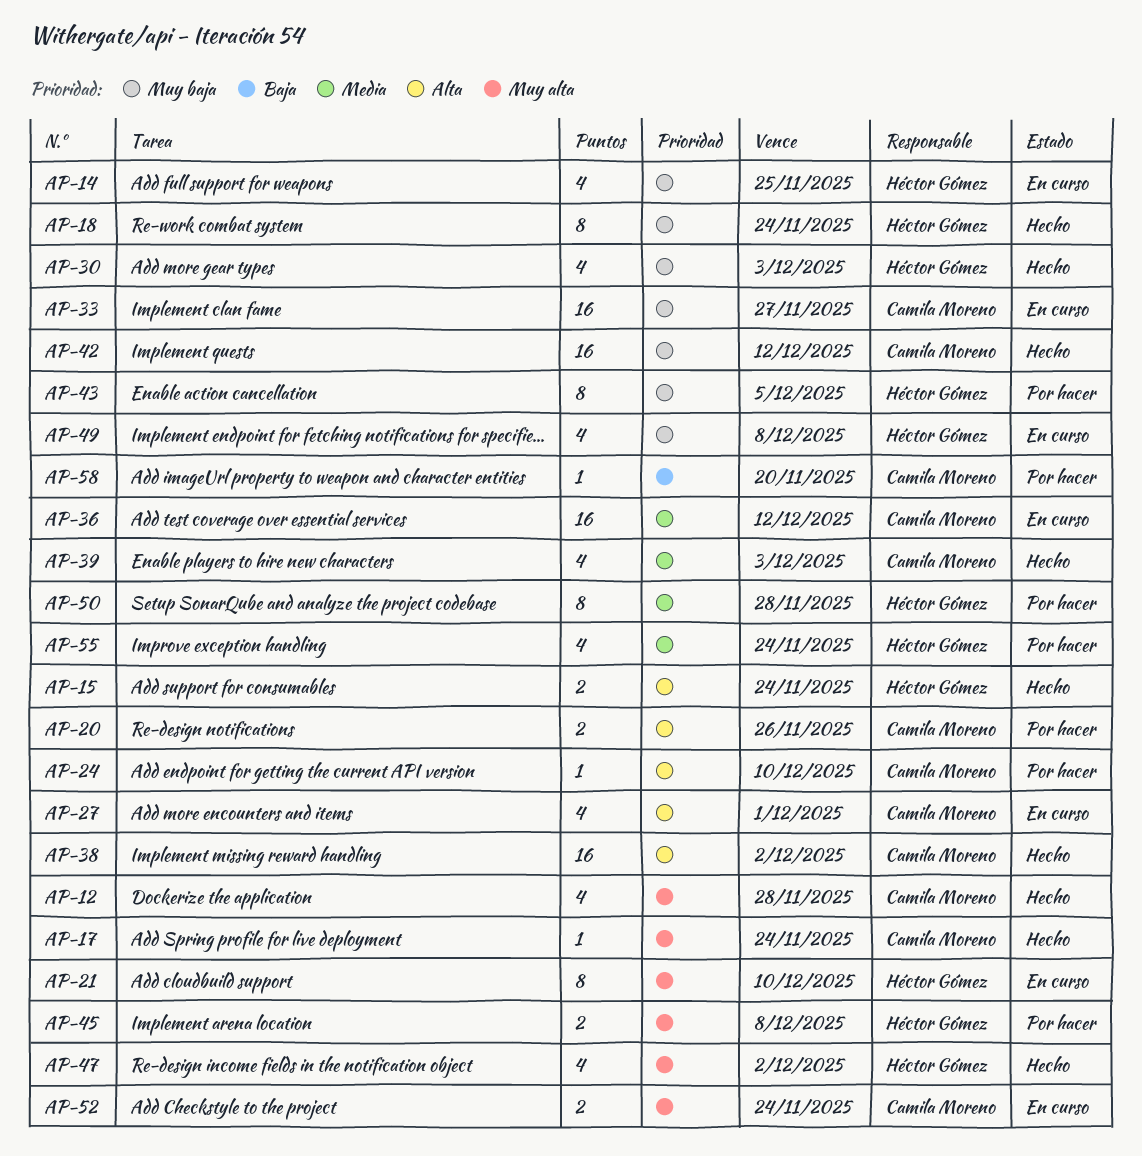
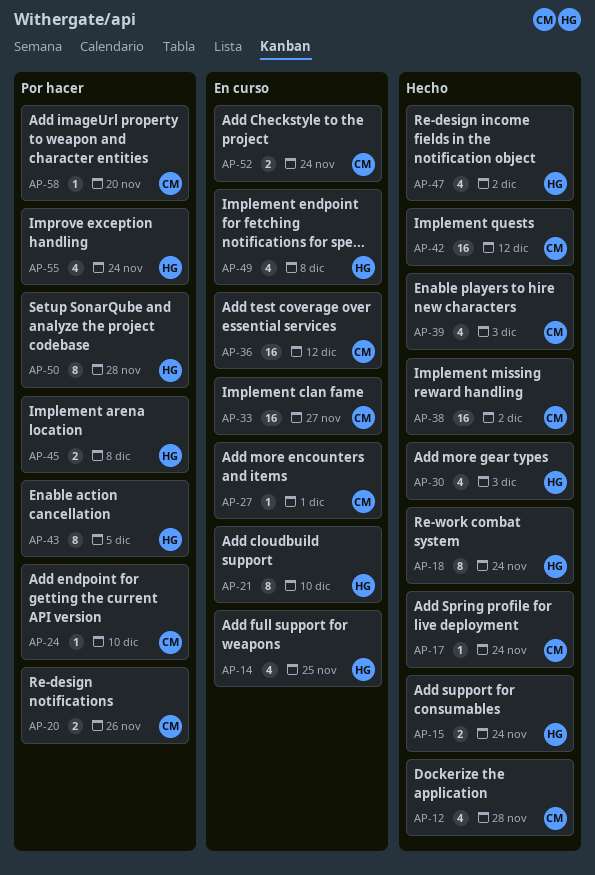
AP-27, estimate: 4 -> 1

